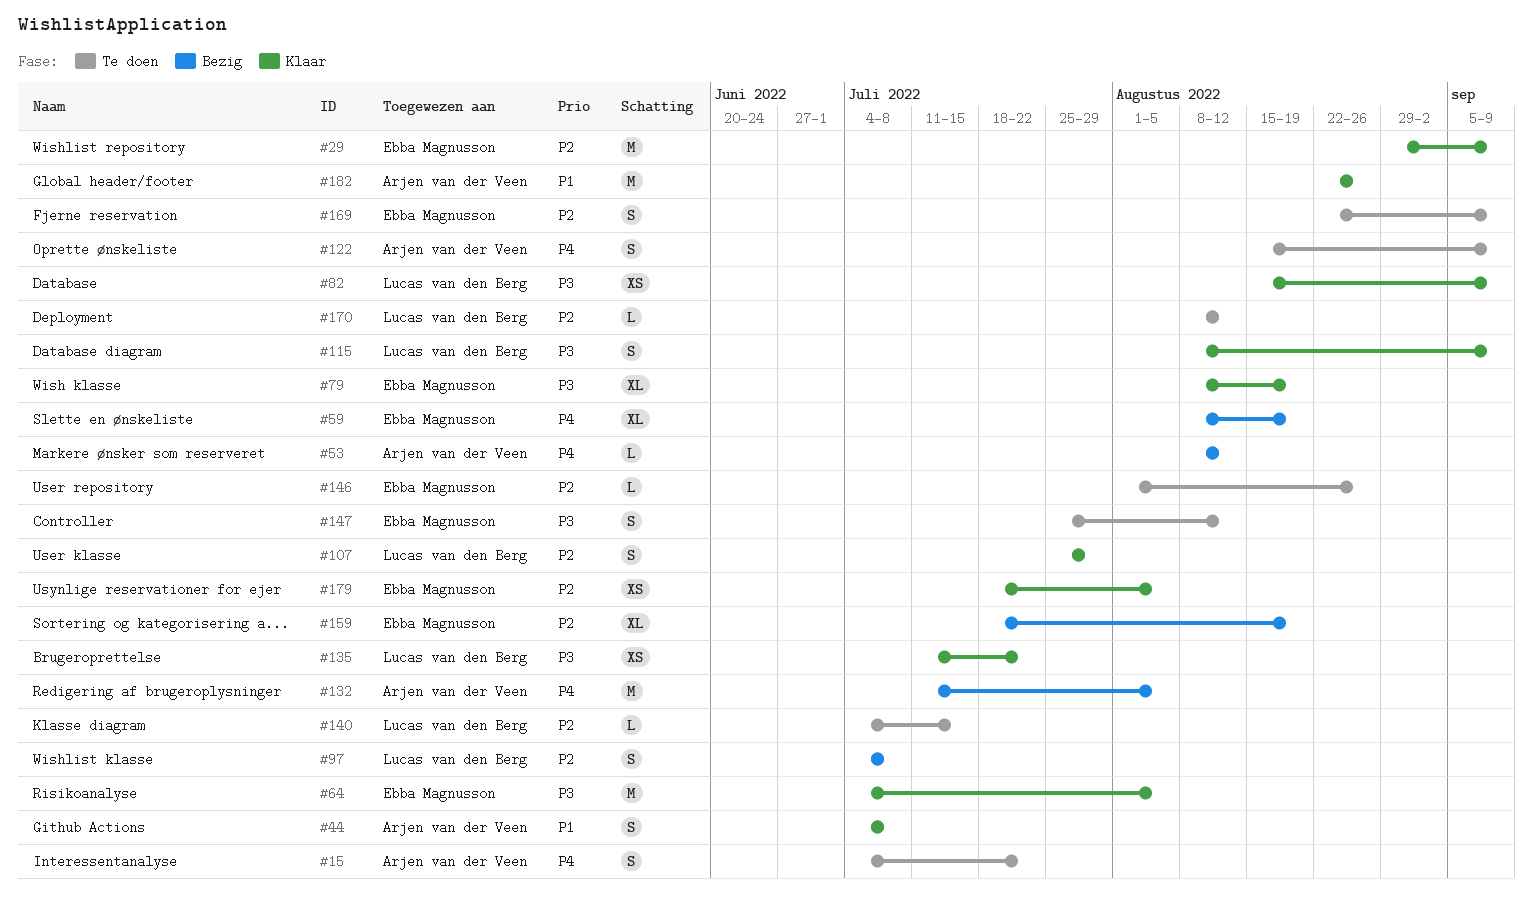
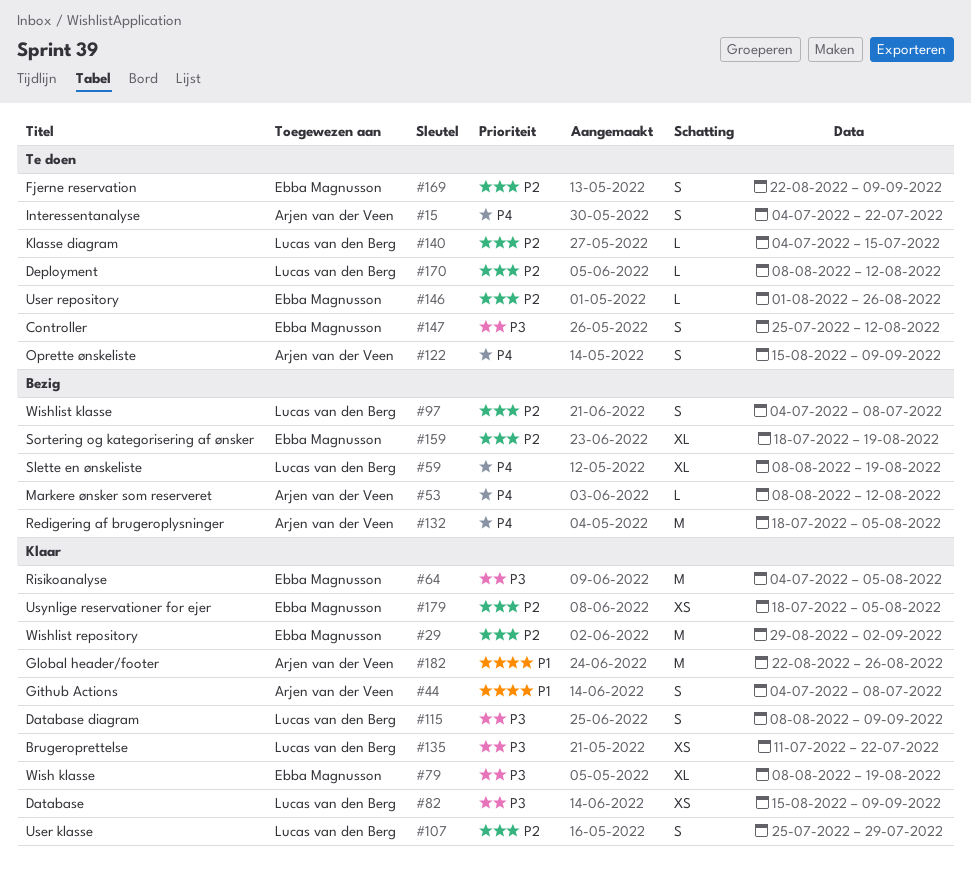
#29, due: Sep 9 -> Sep 2
#59, owner: Ebba Magnusson -> Lucas van den Berg
#132, start: Jul 11 -> Jul 18

